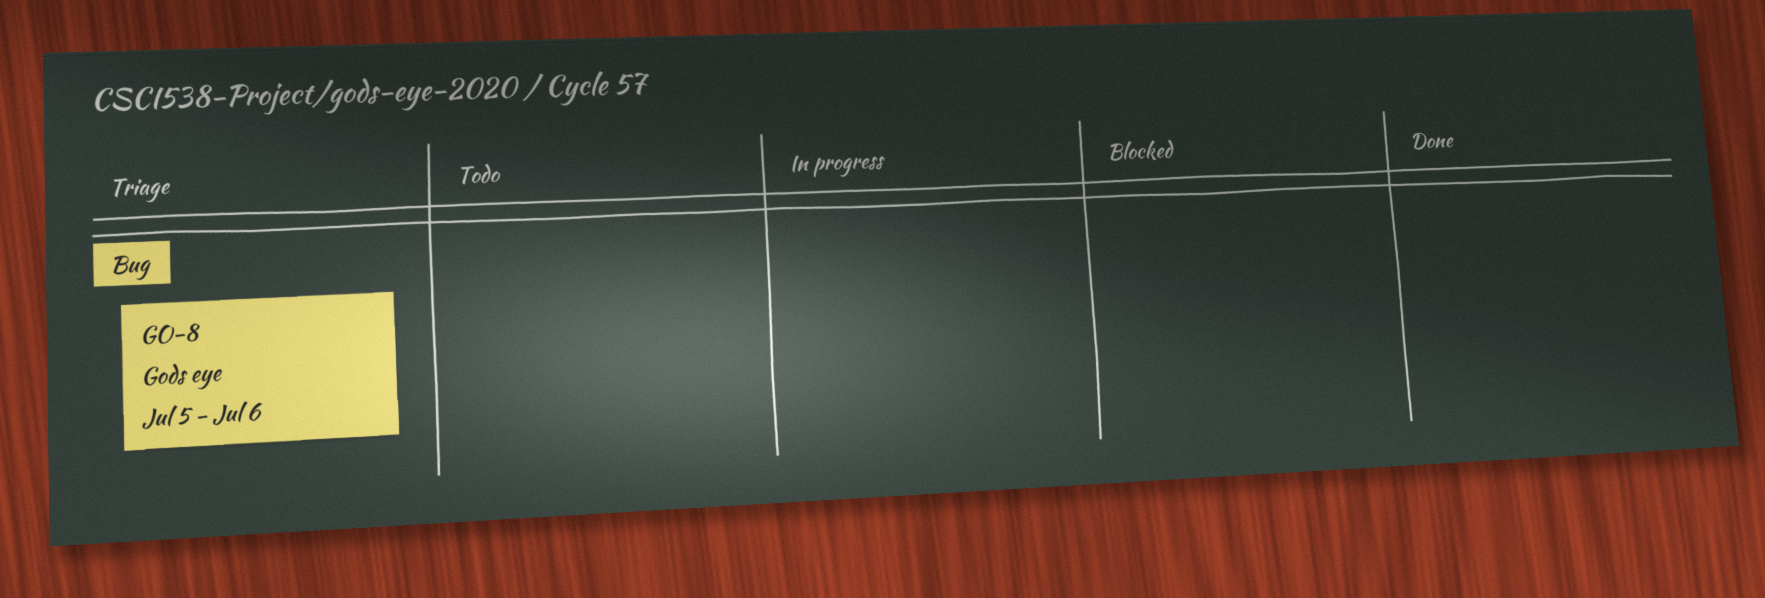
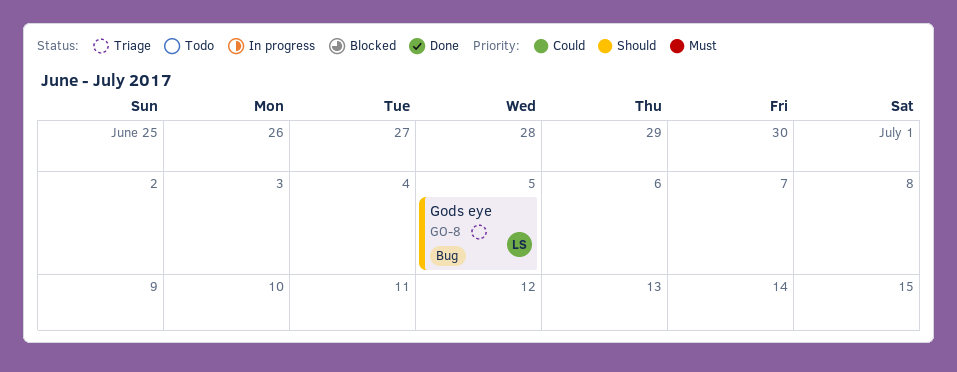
GO-8, due: Jul 6 -> Jul 5

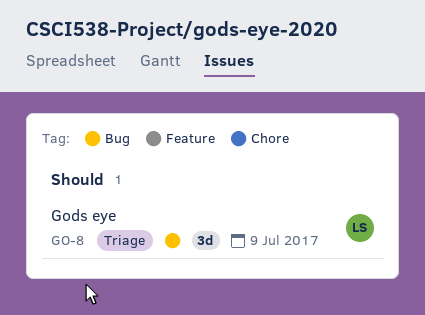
GO-8, due: Jul 5 -> Jul 9

